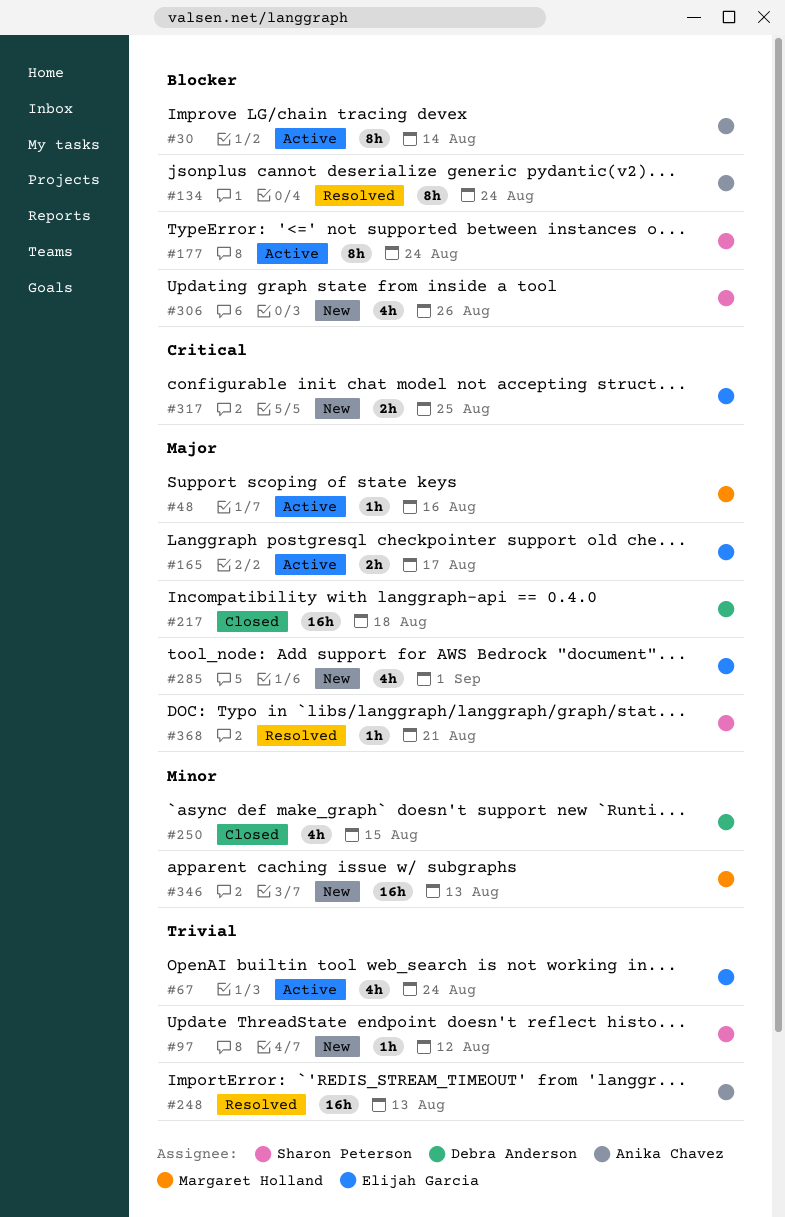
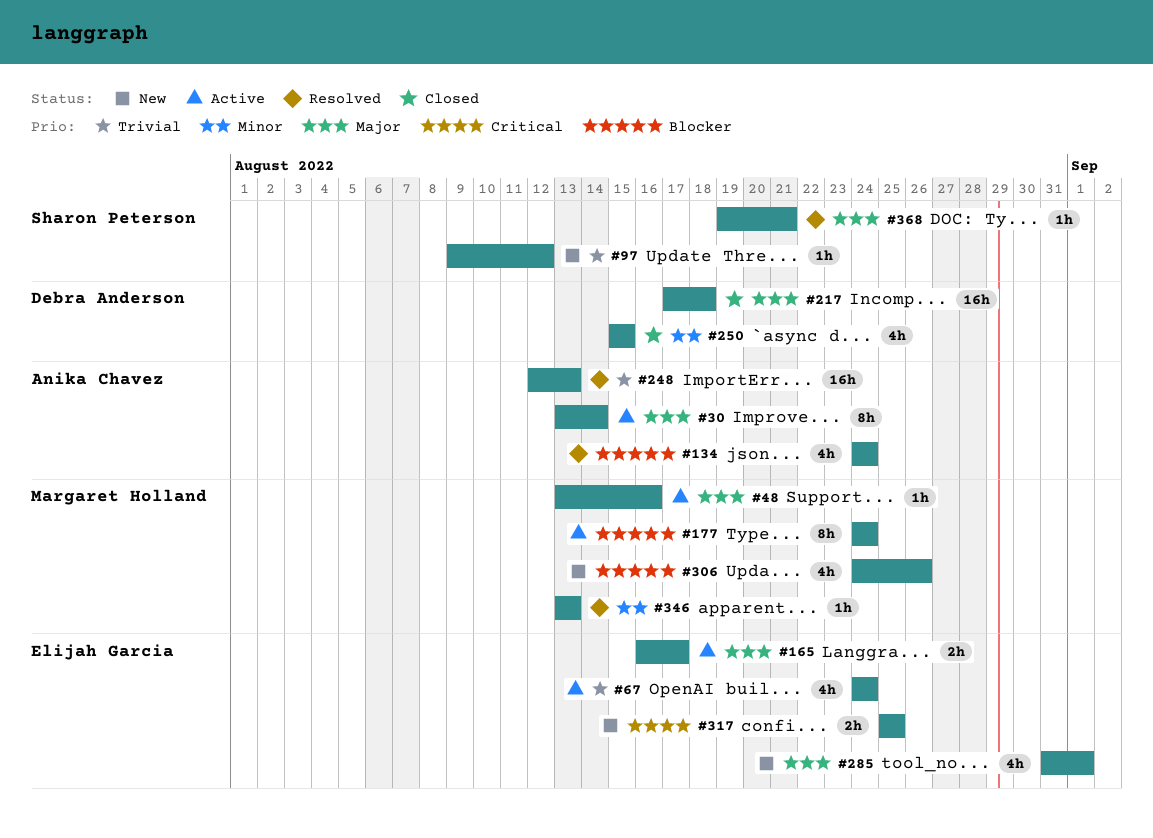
#30, priority: Blocker -> Major
#134, estimate: 8h -> 4h
#177, owner: Sharon Peterson -> Margaret Holland
#306, owner: Sharon Peterson -> Margaret Holland
#346, status: New -> Resolved
#346, estimate: 16h -> 1h

